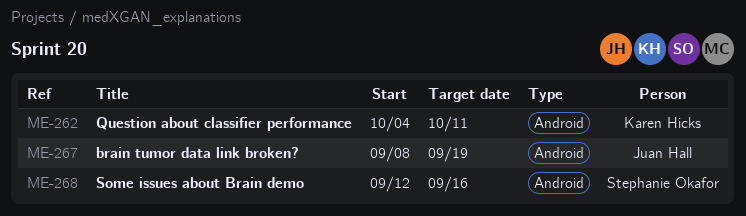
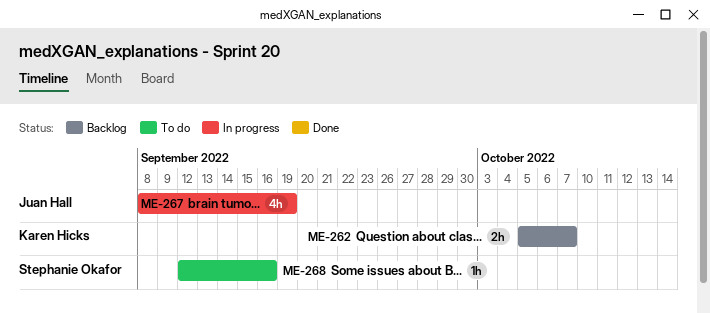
ME-262, start: Oct 4 -> Oct 5
ME-262, due: Oct 11 -> Oct 7

